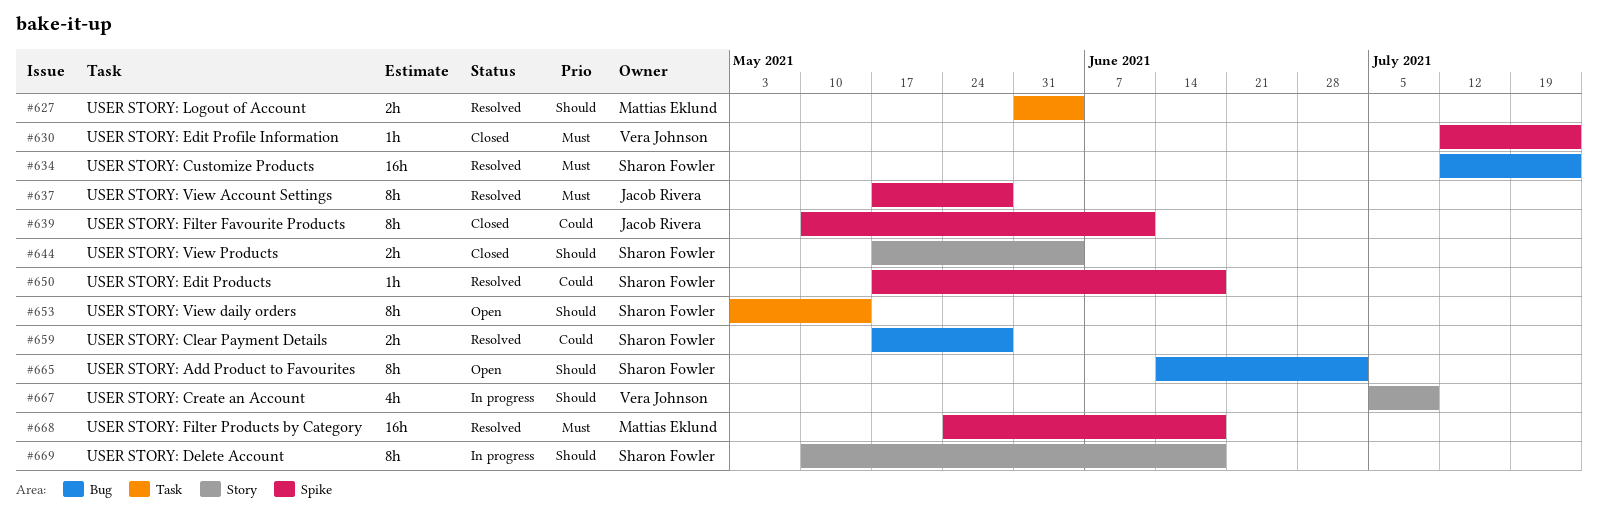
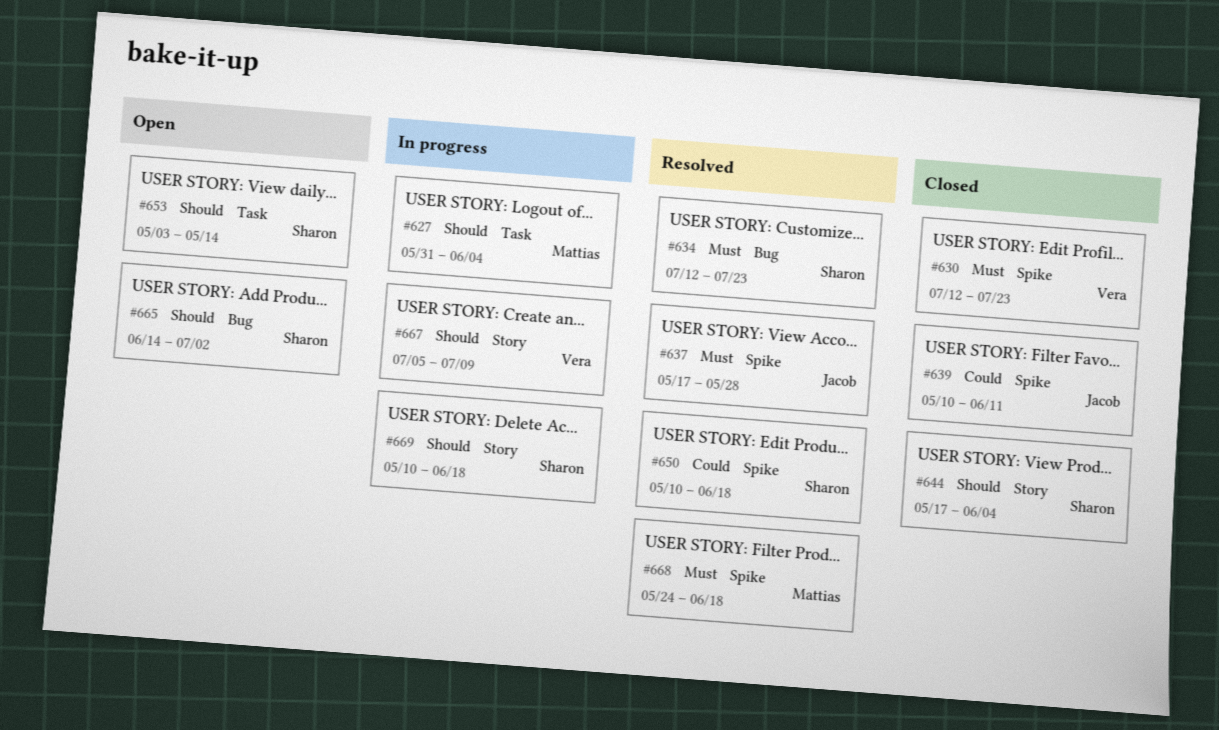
#627, status: Resolved -> In progress
#650, start: May 17 -> May 10
#659: present -> none

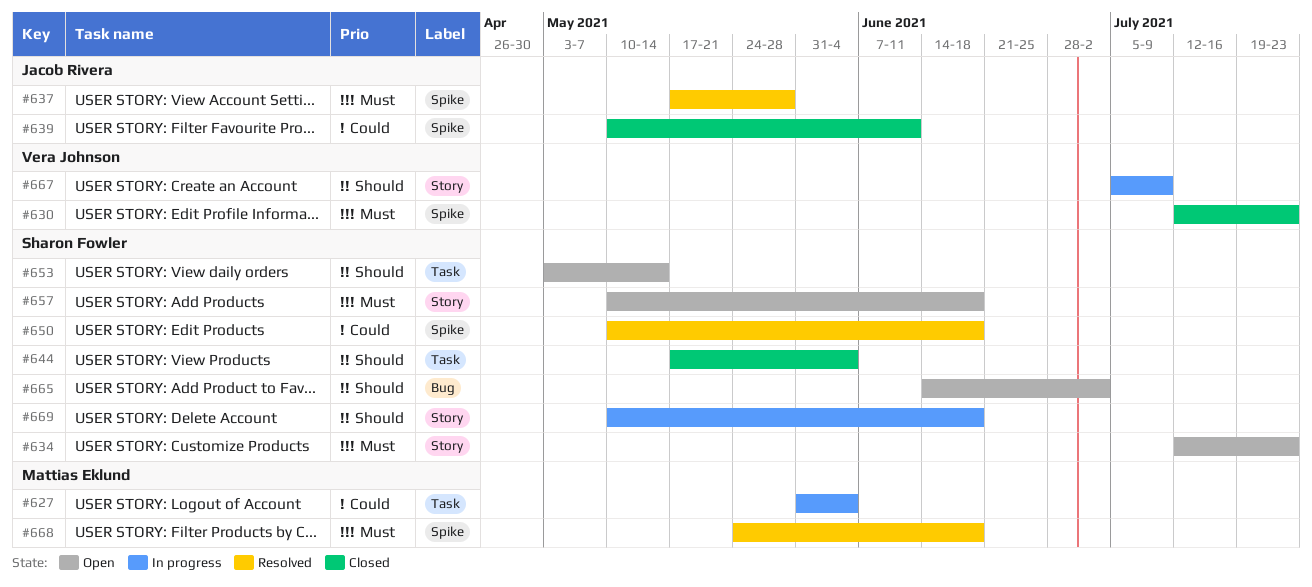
#627, priority: Should -> Could
#634, status: Resolved -> Open
#634, label: Bug -> Story
#644, label: Story -> Task
#657: none -> present

